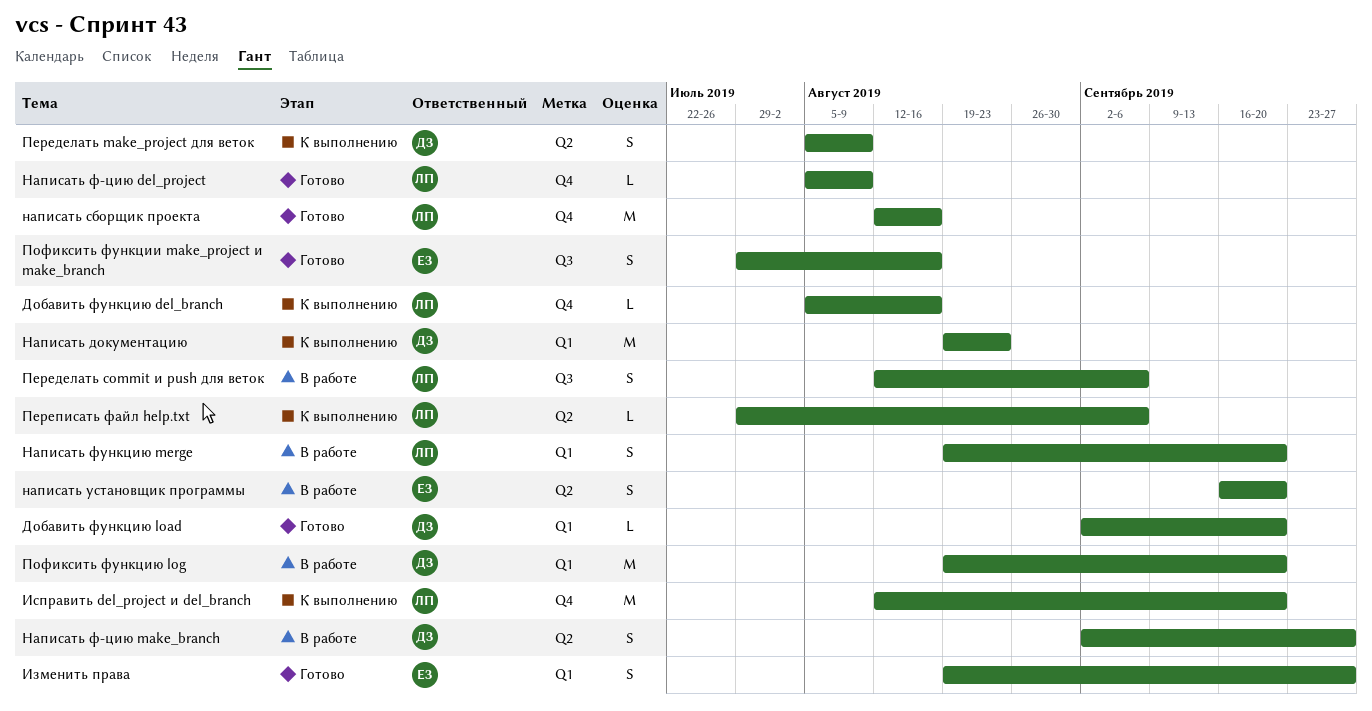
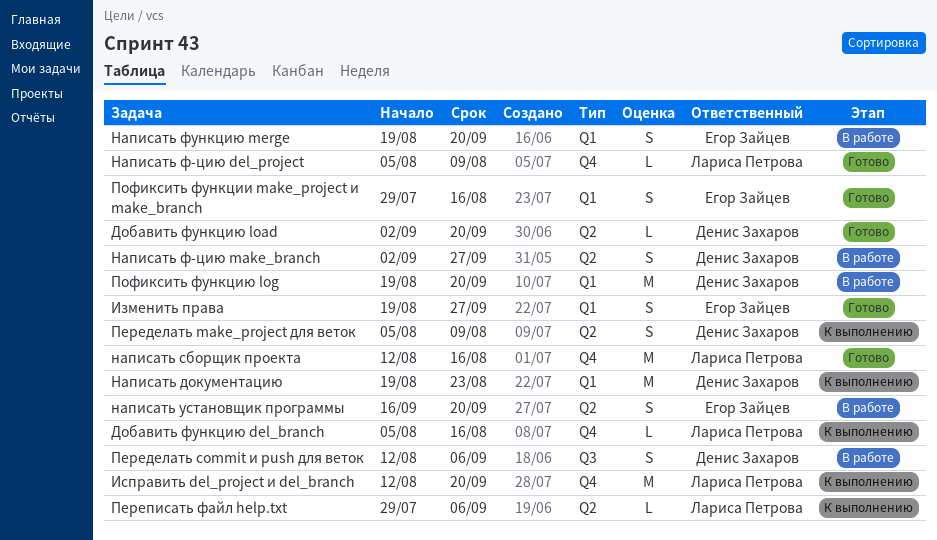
Добавить функцию load, label: Q1 -> Q2
Написать функцию merge, owner: Лариса Петрова -> Егор Зайцев
Переделать commit и push для веток, owner: Лариса Петрова -> Денис Захаров
Пофиксить функции make_project и make_branch, label: Q3 -> Q1

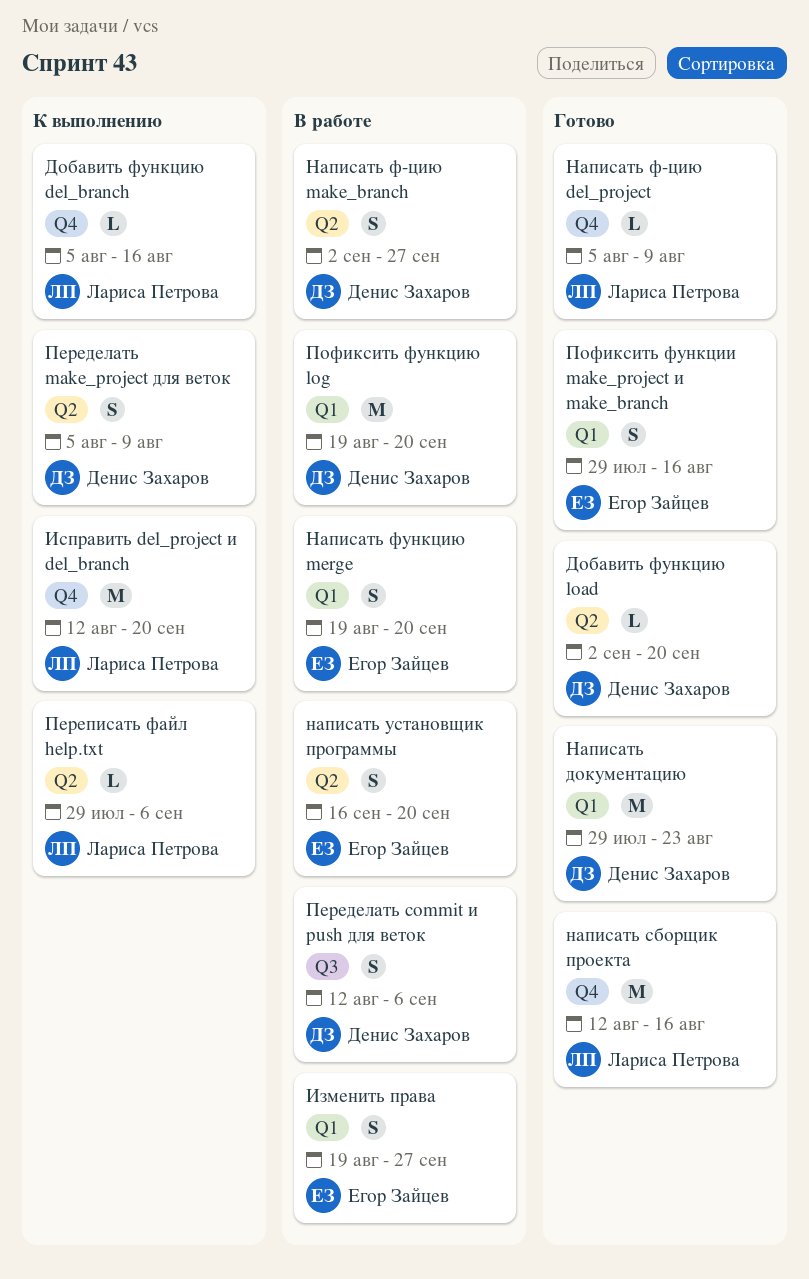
Изменить права, status: Готово -> В работе
Написать документацию, status: К выполнению -> Готово
Написать документацию, start: Aug 19 -> Jul 29

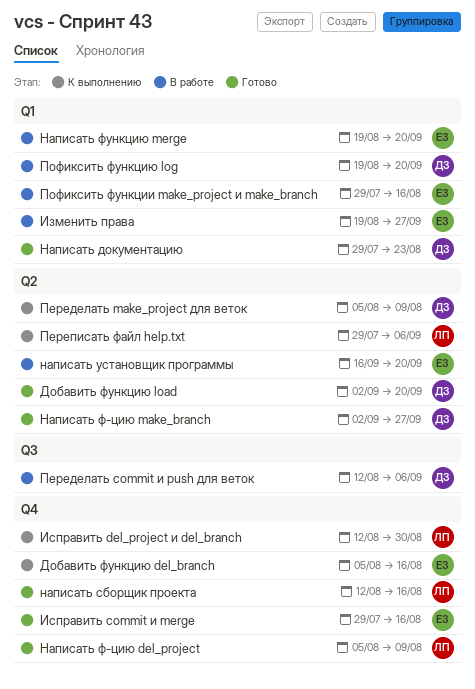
Добавить функцию del_branch, owner: Лариса Петрова -> Егор Зайцев
Исправить commit и merge: none -> present
Исправить del_project и del_branch, due: Sep 20 -> Aug 30
Написать ф-цию make_branch, status: В работе -> Готово
Пофиксить функции make_project и make_branch, status: Готово -> В работе

